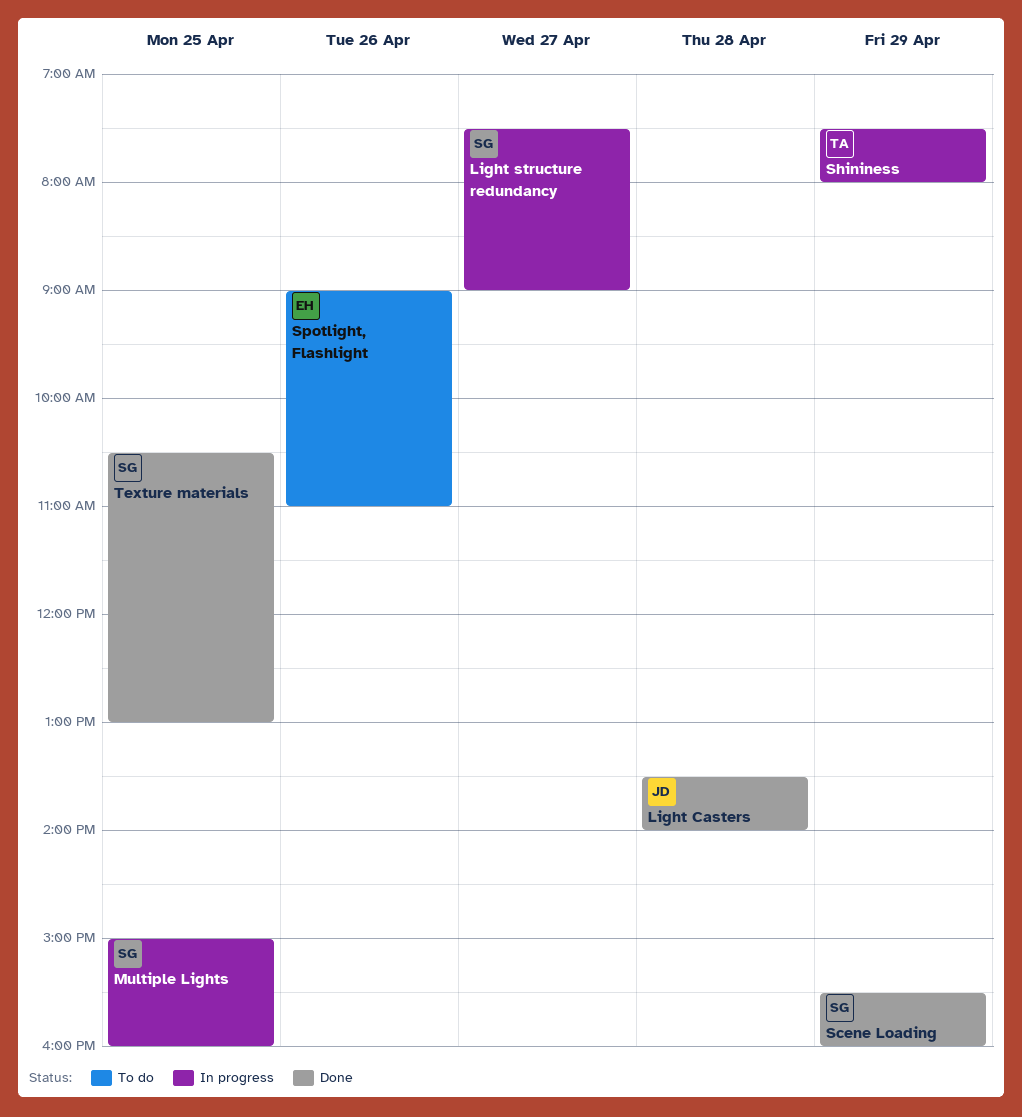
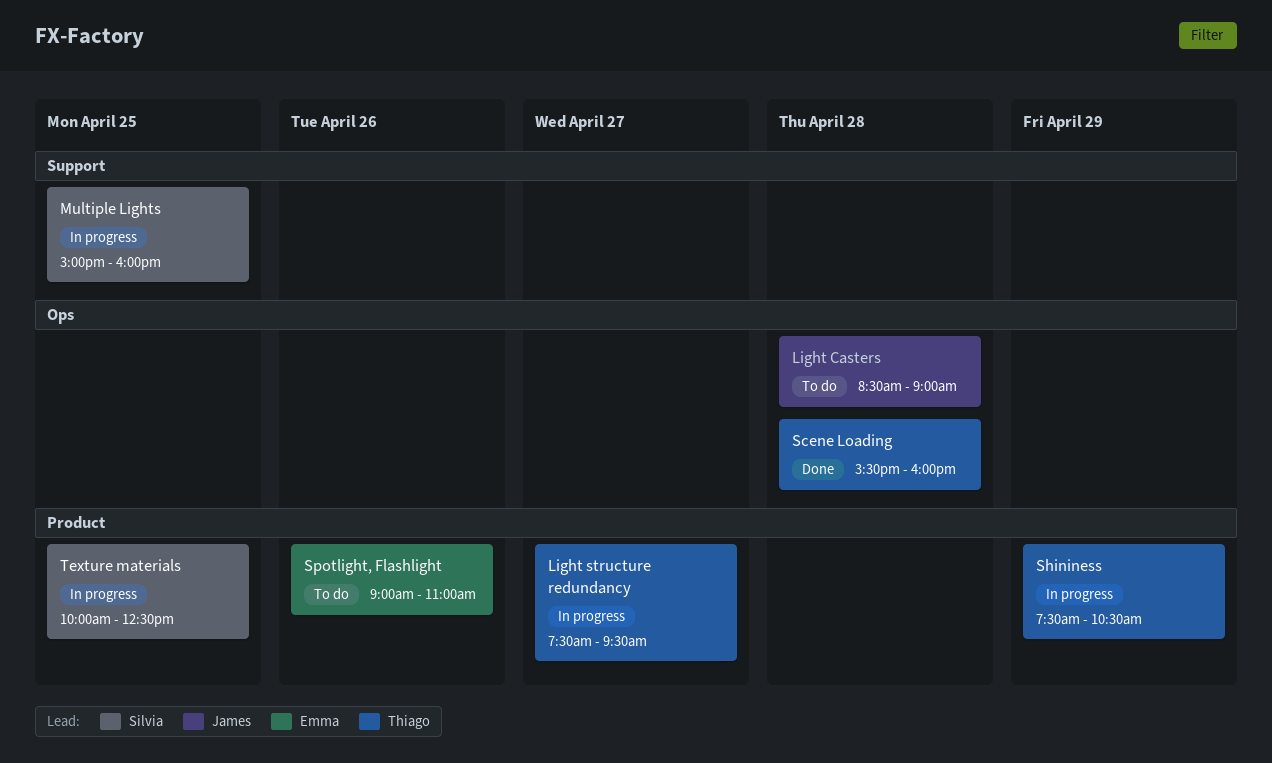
Light Casters, status: Done -> To do
Light Casters, begins: 13:30 -> 08:30
Light Casters, ends: 14:00 -> 09:00
Light structure redundancy, owner: Silvia -> Thiago
Light structure redundancy, ends: 09:00 -> 09:30
Scene Loading, owner: Silvia -> Thiago
Scene Loading, day: Apr 29 -> Apr 28
Shininess, ends: 08:00 -> 10:30
Texture materials, status: Done -> In progress
Texture materials, begins: 10:30 -> 10:00
Texture materials, ends: 13:00 -> 12:30

